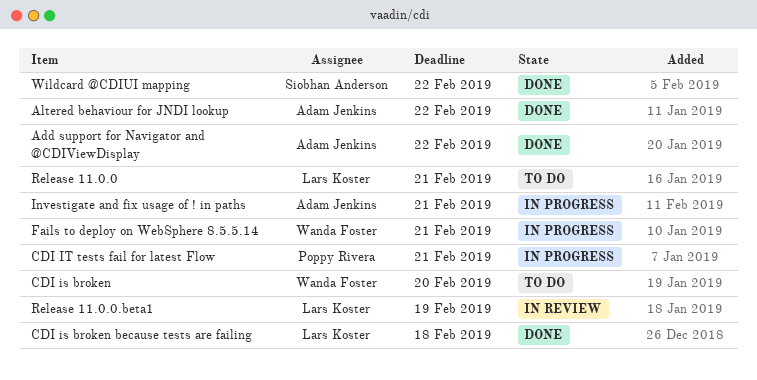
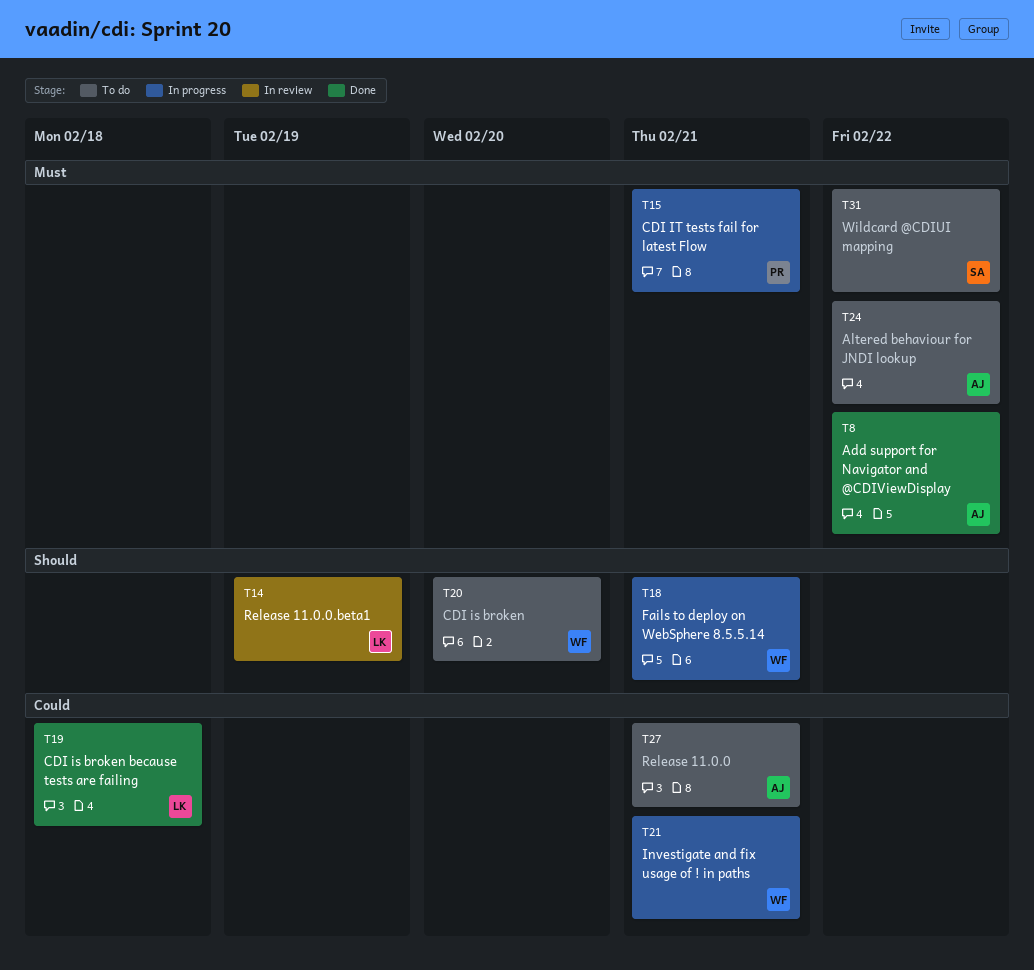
Altered behaviour for JNDI lookup, status: Done -> To do
Investigate and fix usage of ! in paths, owner: Adam Jenkins -> Wanda Foster
Release 11.0.0, owner: Lars Koster -> Adam Jenkins
Wildcard @CDIUI mapping, status: Done -> To do

